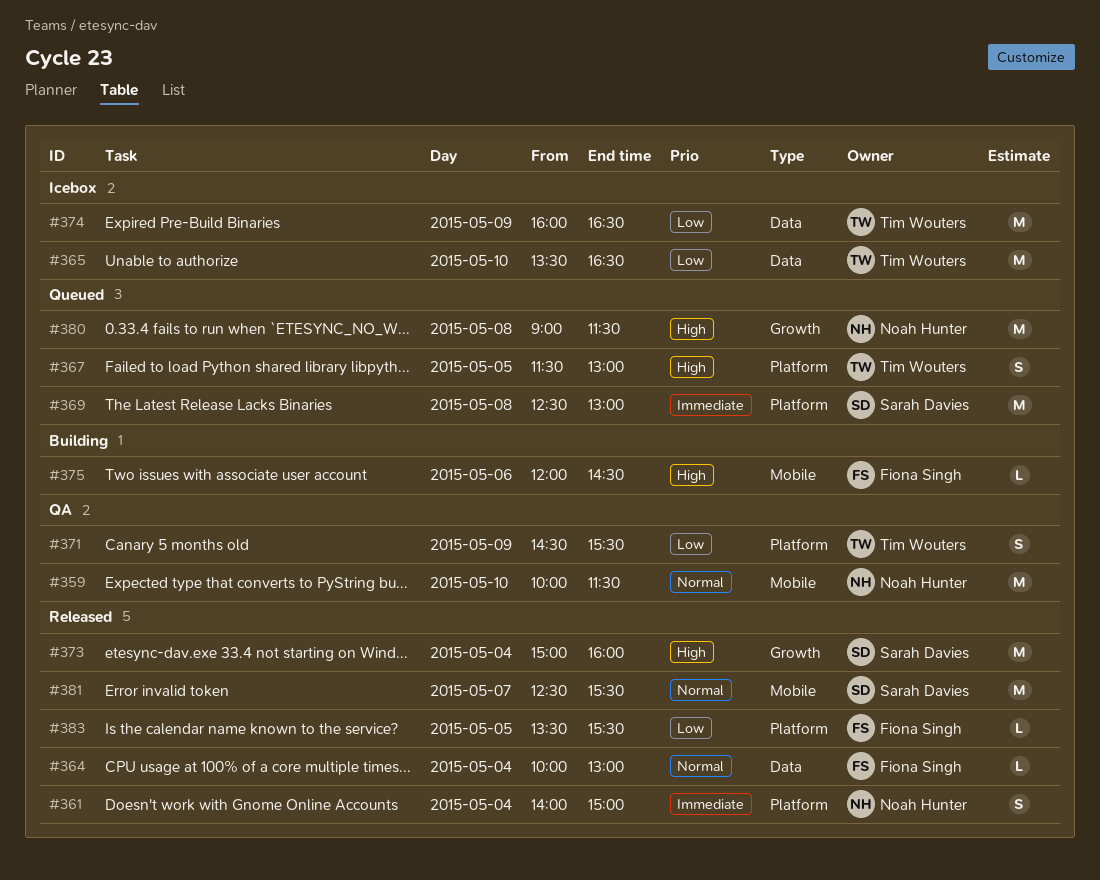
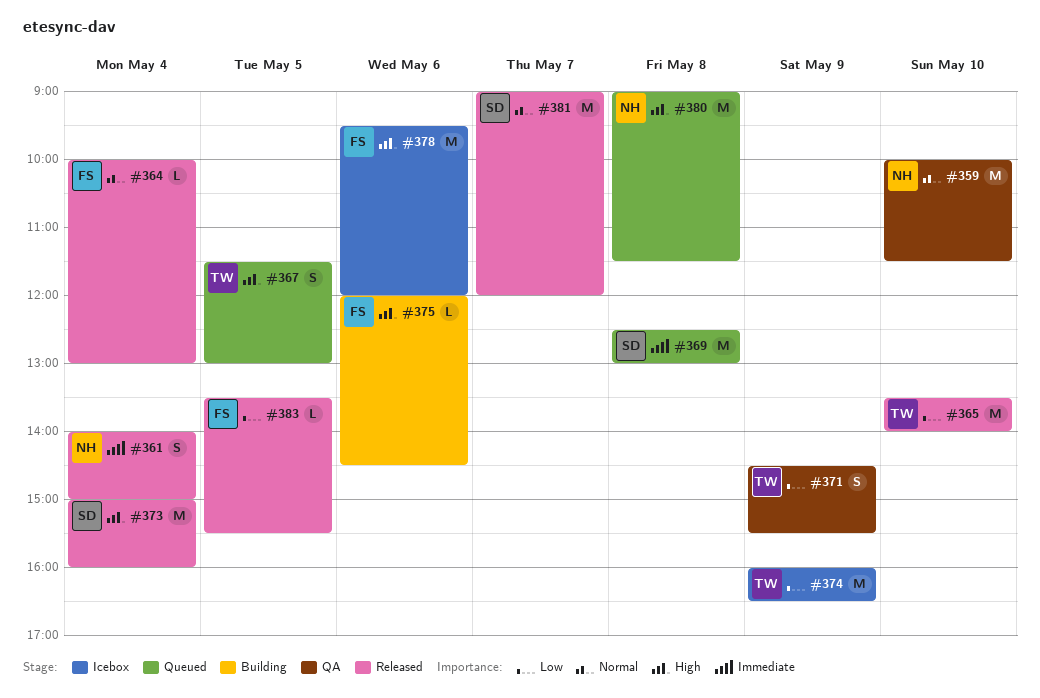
#365, status: Icebox -> Released
#365, ends: 16:30 -> 14:00
#378: none -> present
#381, begins: 12:30 -> 09:00
#381, ends: 15:30 -> 12:00

